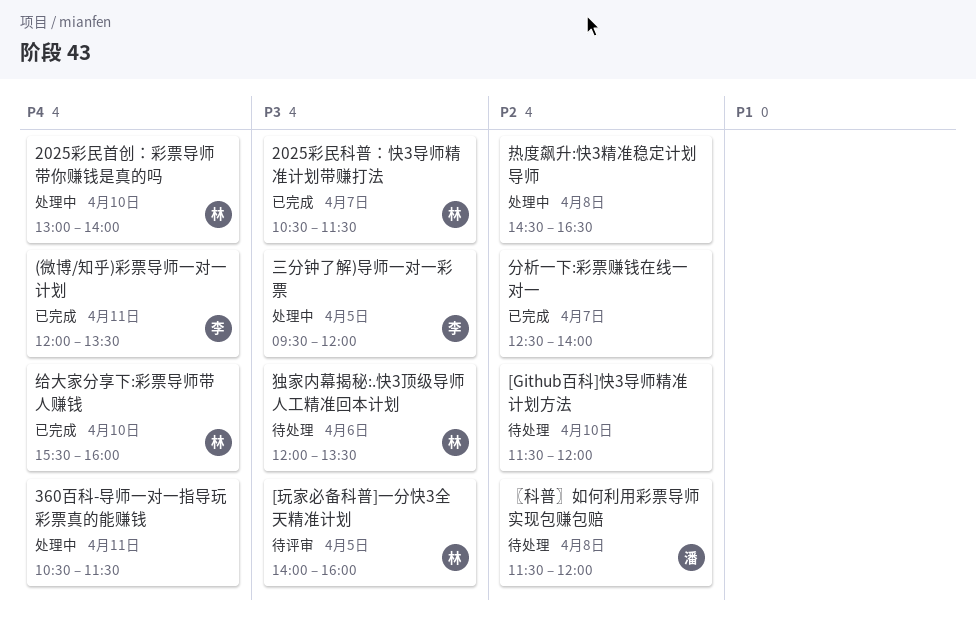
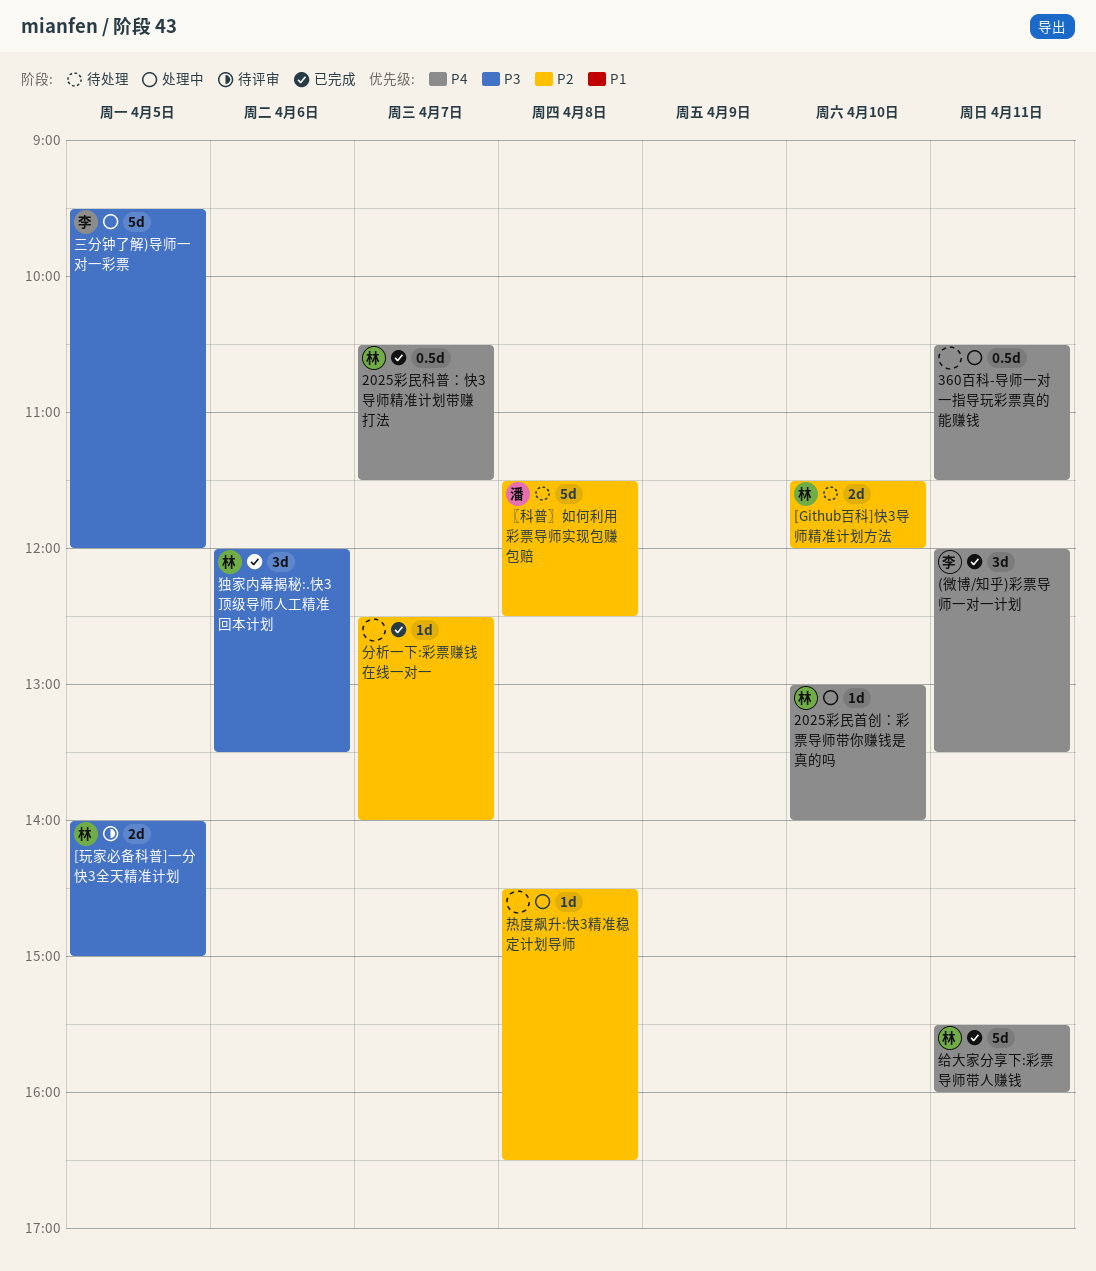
2025彩民科普：快3导师精准计划带赚打法, priority: P3 -> P4
[Github百科]快3导师精准计划方法, owner: none -> 林
[玩家必备科普]一分快3全天精准计划, ends: 16:00 -> 15:00
〖科普〗如何利用彩票导师实现包赚包赔, ends: 12:00 -> 12:30
独家内幕揭秘:.快3顶级导师人工精准回本计划, status: 待处理 -> 已完成
给大家分享下:彩票导师带人赚钱, day: Apr 10 -> Apr 11

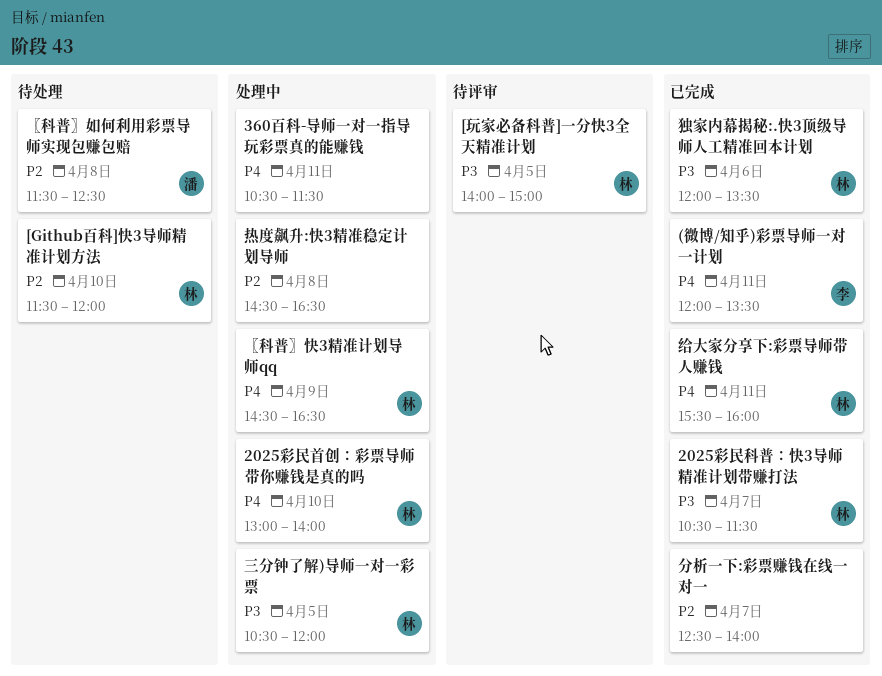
2025彩民科普：快3导师精准计划带赚打法, priority: P4 -> P3
〖科普〗快3精准计划导师qq: none -> present
三分钟了解)导师一对一彩票, owner: 李 -> 林
三分钟了解)导师一对一彩票, begins: 09:30 -> 10:30

